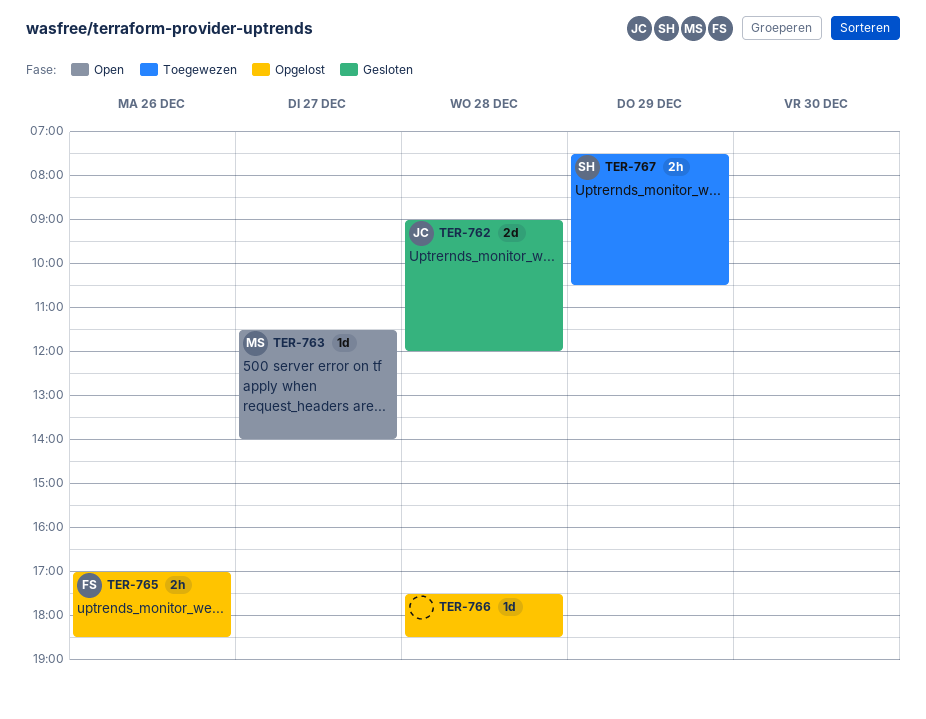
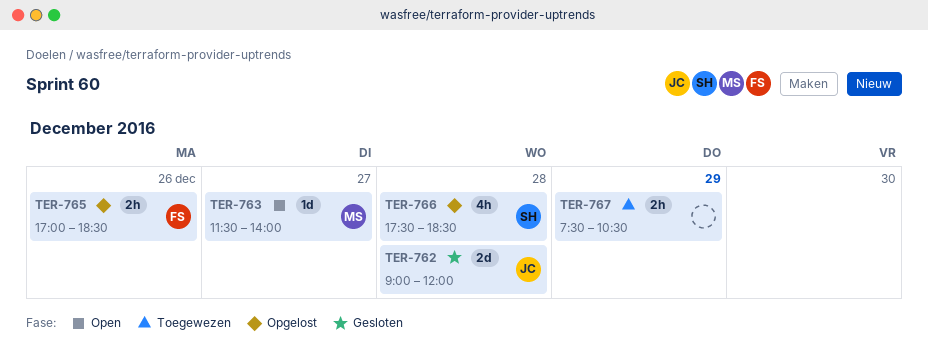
TER-766, owner: none -> SH
TER-766, estimate: 1d -> 4h
TER-767, owner: SH -> none

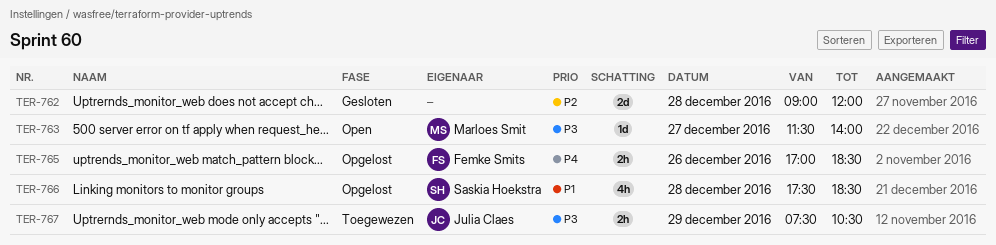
TER-762, owner: Julia Claes -> none
TER-767, owner: none -> Julia Claes

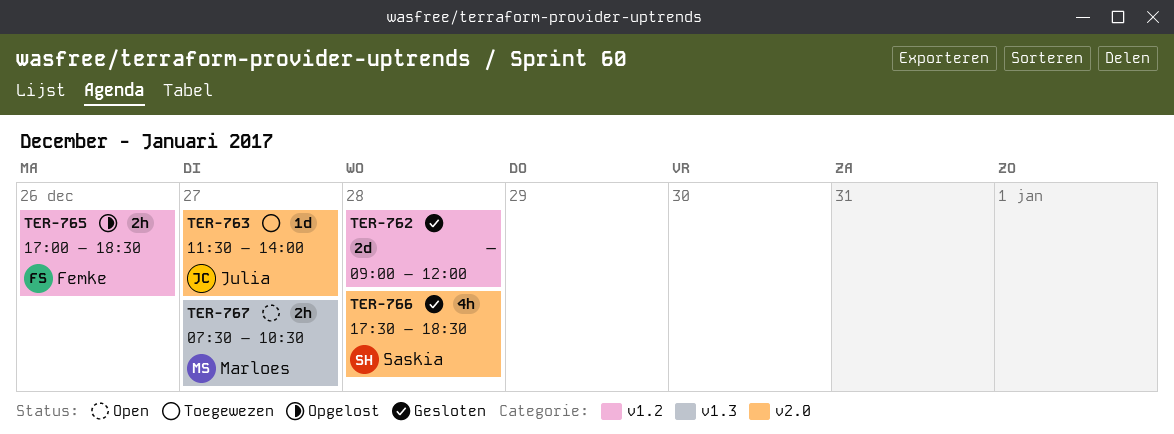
TER-763, status: Open -> Toegewezen
TER-763, owner: Marloes Smit -> Julia Claes
TER-766, status: Opgelost -> Gesloten
TER-767, status: Toegewezen -> Open
TER-767, owner: Julia Claes -> Marloes Smit
TER-767, day: Dec 29 -> Dec 27

